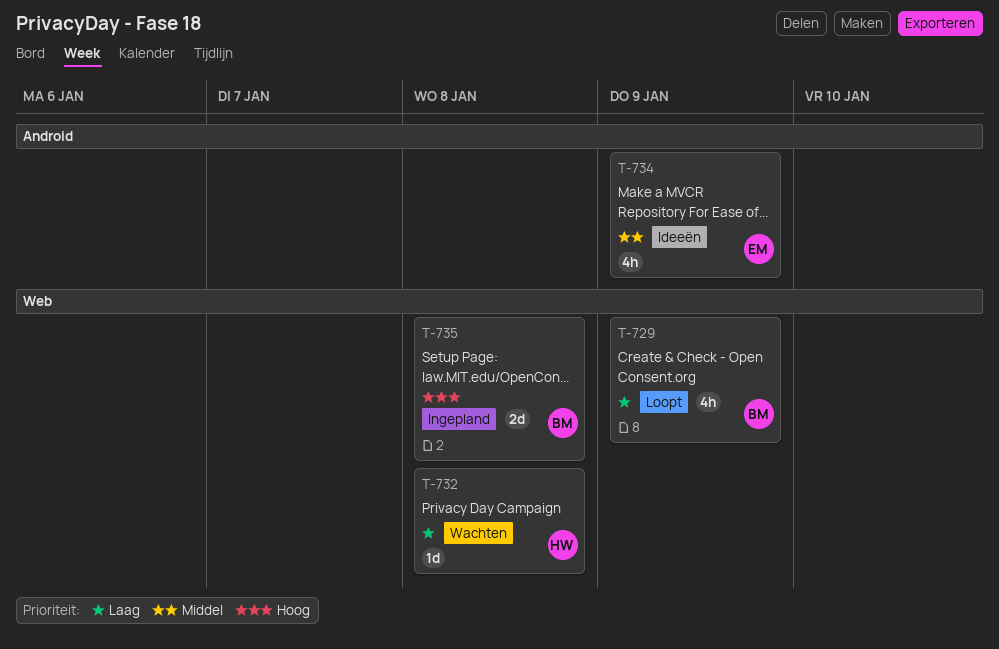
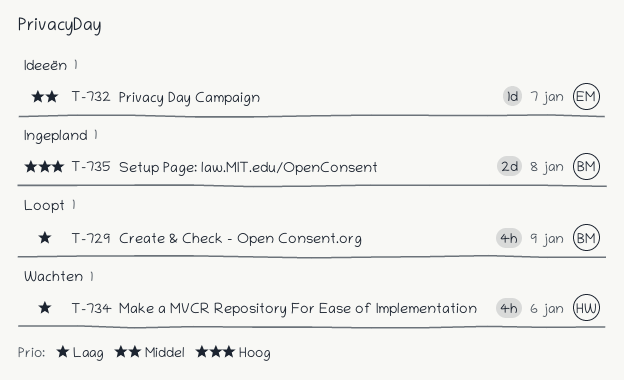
T-732, status: Wachten -> Ideeën
T-732, owner: HW -> EM
T-732, priority: Laag -> Middel
T-732, due: Jan 8 -> Jan 7
T-734, status: Ideeën -> Wachten
T-734, owner: EM -> HW
T-734, priority: Middel -> Laag
T-734, due: Jan 9 -> Jan 6

